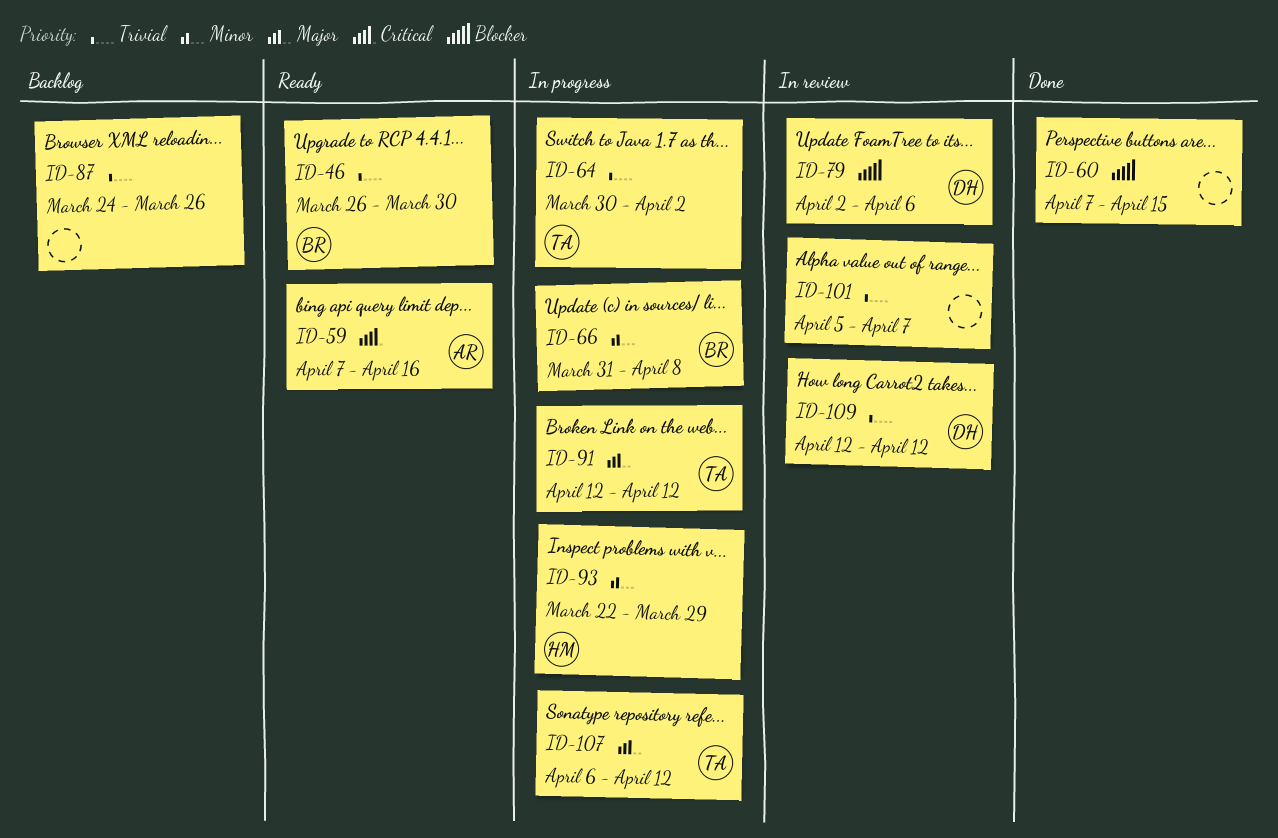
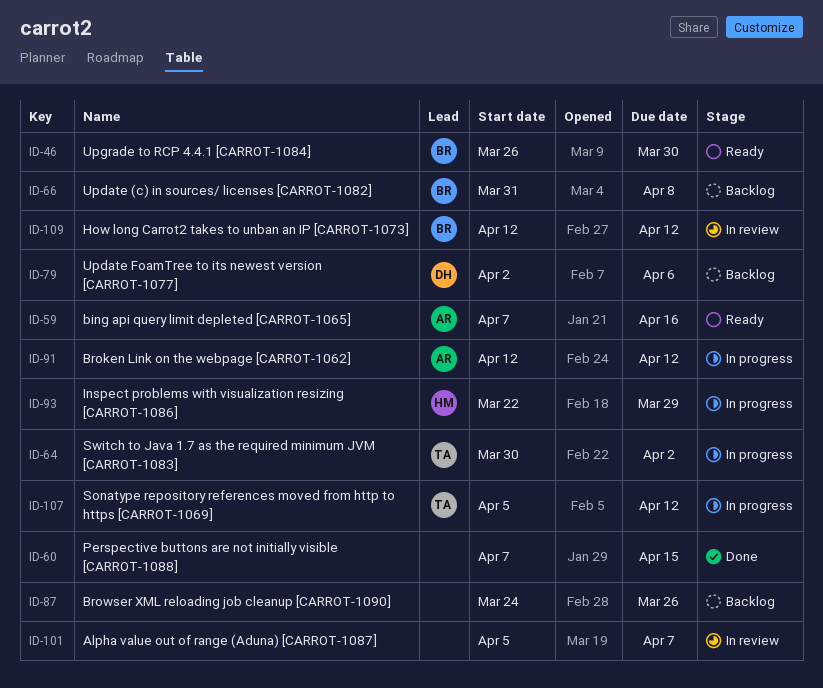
ID-66, status: In progress -> Backlog
ID-79, status: In review -> Backlog
ID-91, owner: TA -> AR
ID-107, start: Apr 6 -> Apr 5
ID-109, owner: DH -> BR

